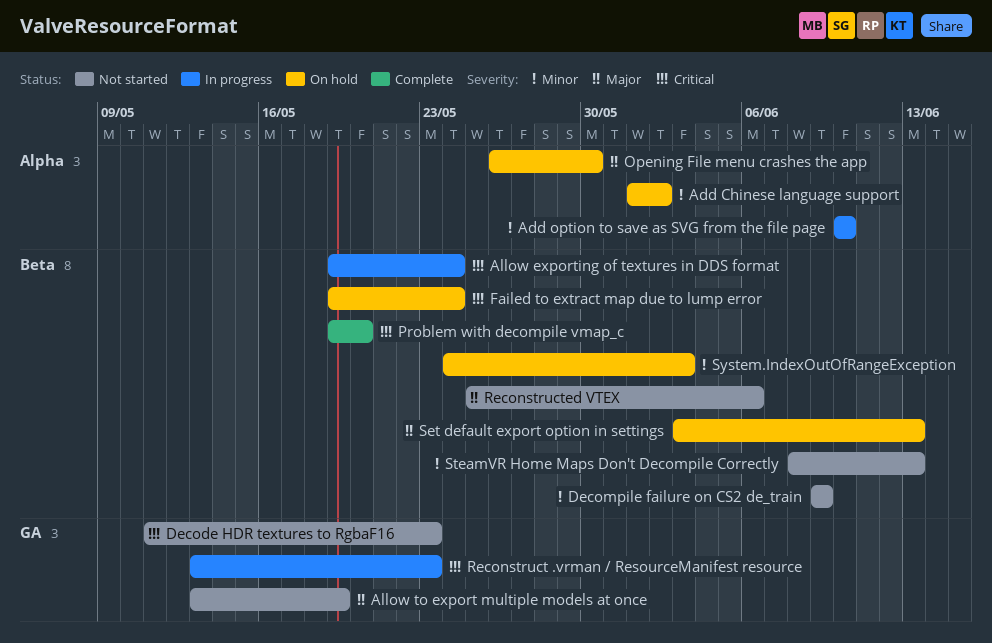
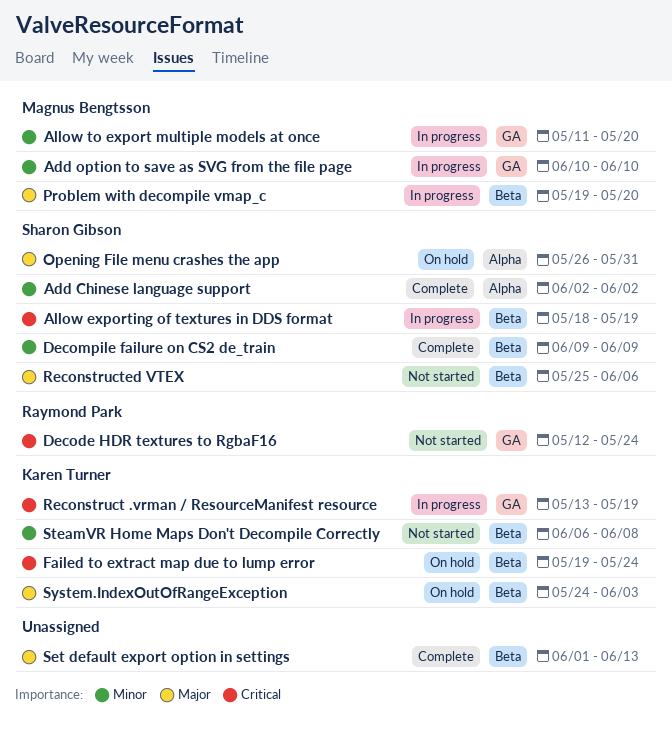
Add Chinese language support, status: On hold -> Complete
Add Chinese language support, start: Jun 1 -> Jun 2
Add option to save as SVG from the file page, label: Alpha -> GA
Allow exporting of textures in DDS format, start: May 19 -> May 18
Allow exporting of textures in DDS format, due: May 24 -> May 19
Allow to export multiple models at once, status: Not started -> In progress
Allow to export multiple models at once, priority: Major -> Minor
Allow to export multiple models at once, start: May 13 -> May 11
Allow to export multiple models at once, due: May 19 -> May 20
Decode HDR textures to RgbaF16, start: May 11 -> May 12
Decode HDR textures to RgbaF16, due: May 23 -> May 24
Decompile failure on CS2 de_train, status: Not started -> Complete
Opening File menu crashes the app, due: May 30 -> May 31
Problem with decompile vmap_c, status: Complete -> In progress
Problem with decompile vmap_c, priority: Critical -> Major
Reconstruct .vrman / ResourceManifest resource, due: May 23 -> May 19
Set default export option in settings, status: On hold -> Complete
Set default export option in settings, start: Jun 3 -> Jun 1
SteamVR Home Maps Don't Decompile Correctly, start: Jun 8 -> Jun 6
SteamVR Home Maps Don't Decompile Correctly, due: Jun 13 -> Jun 8
System.IndexOutOfRangeException, priority: Minor -> Major

